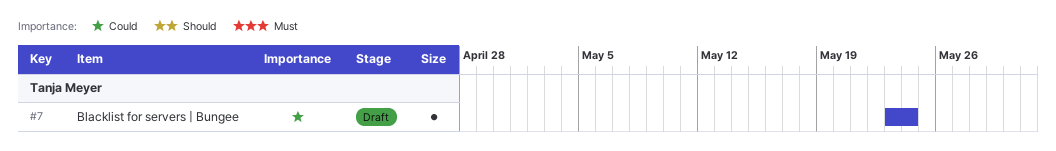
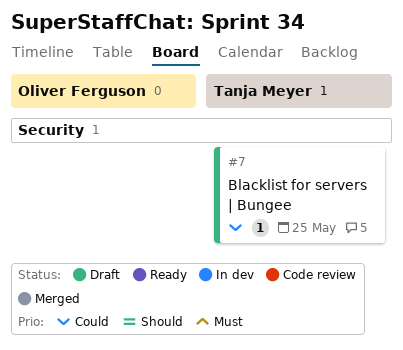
#7, due: May 24 -> May 25

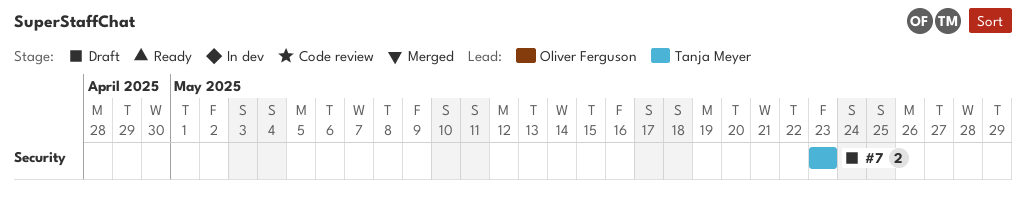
#7, estimate: 1 -> 2
#7, due: May 25 -> May 23

